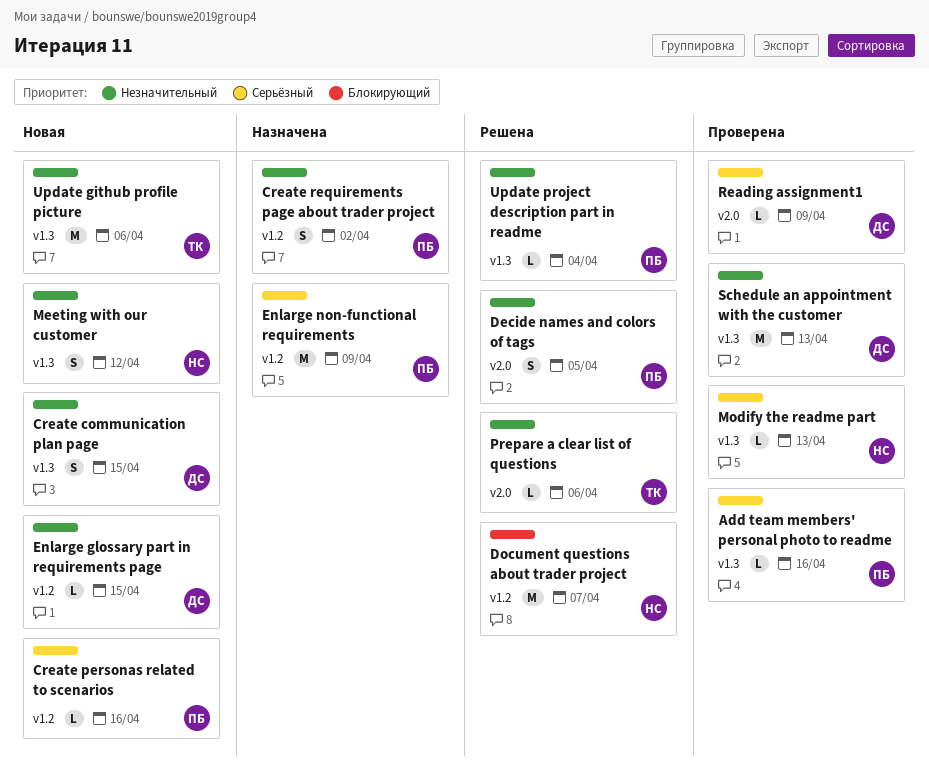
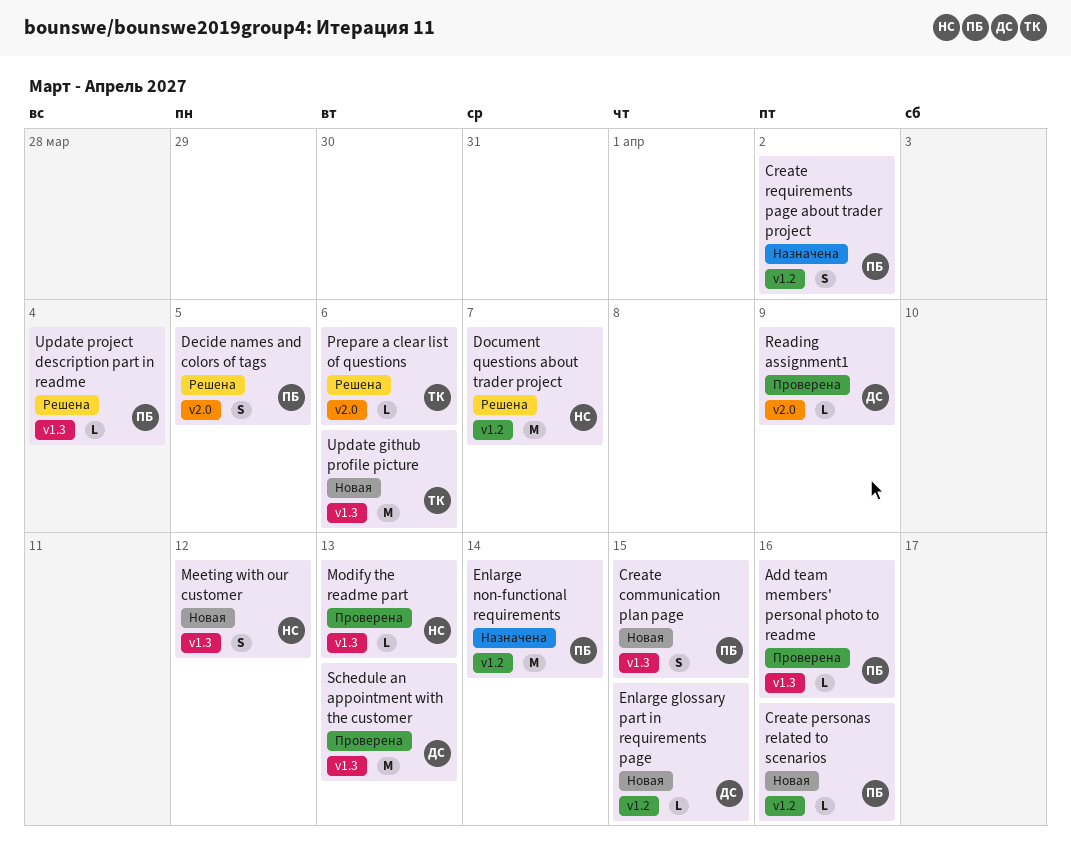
Create communication plan page, owner: ДС -> ПБ
Enlarge non-functional requirements, due: Apr 9 -> Apr 14

